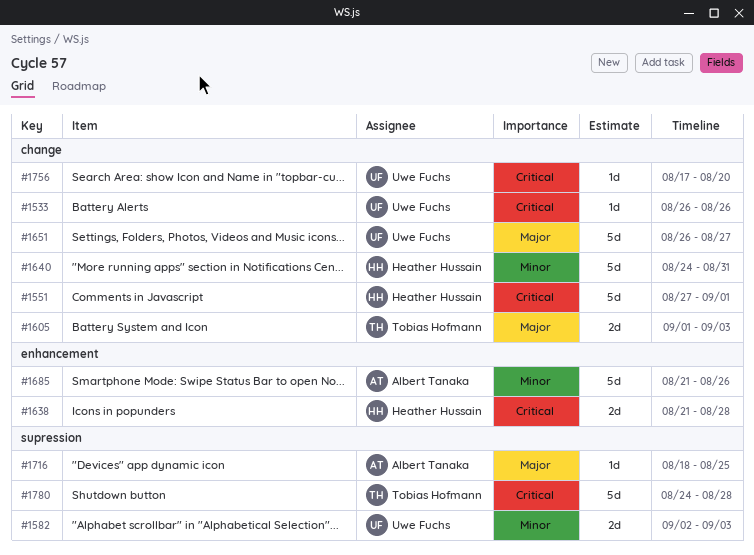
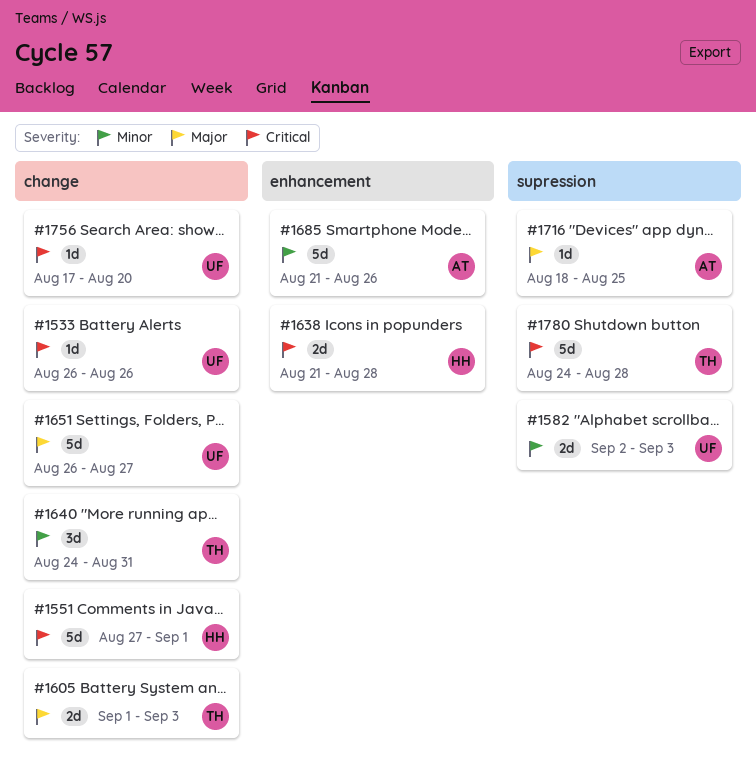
#1640, owner: Heather Hussain -> Tobias Hofmann
#1640, estimate: 5d -> 3d

